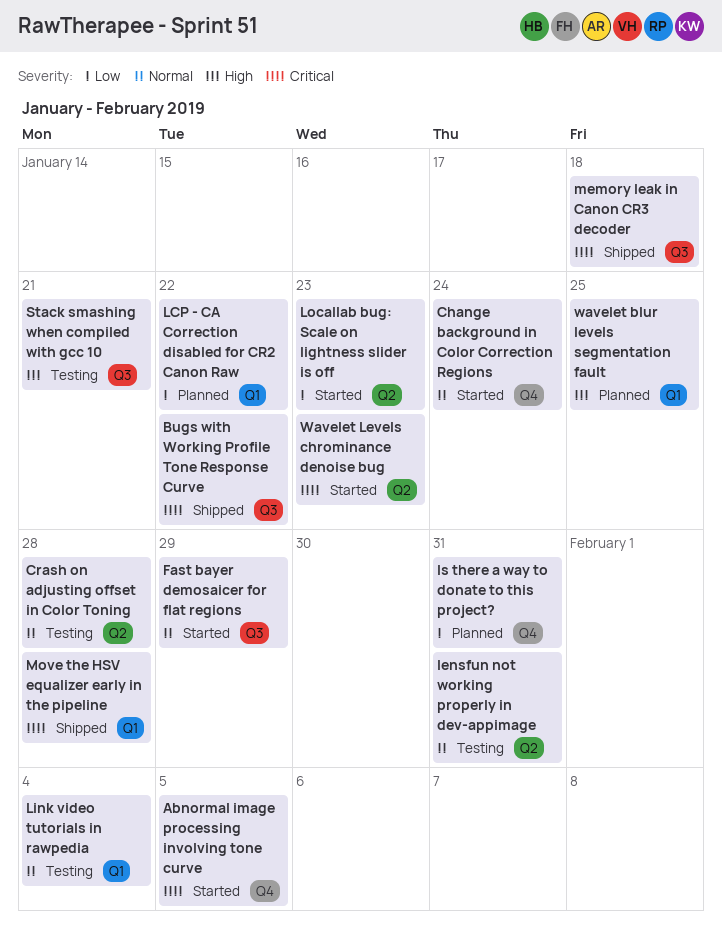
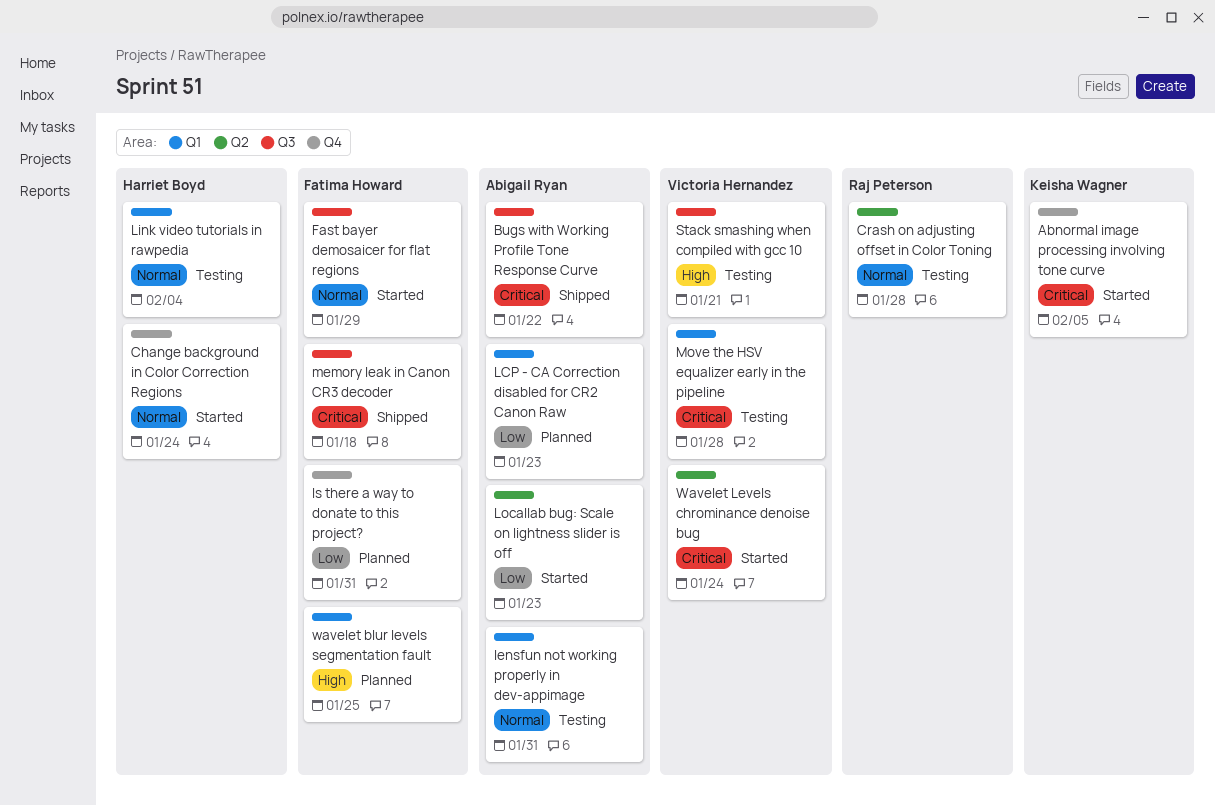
LCP - CA Correction disabled for CR2 Canon Raw, due: Jan 22 -> Jan 23
lensfun not working properly in dev-appimage, label: Q2 -> Q1
Move the HSV equalizer early in the pipeline, status: Shipped -> Testing
Wavelet Levels chrominance denoise bug, due: Jan 23 -> Jan 24

